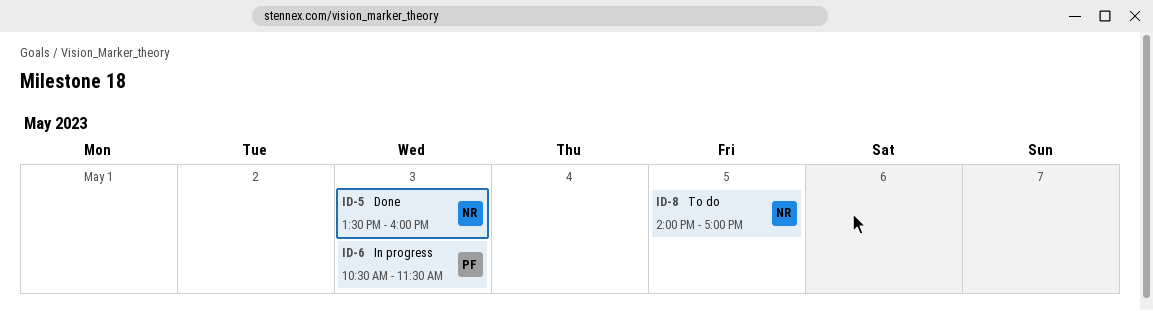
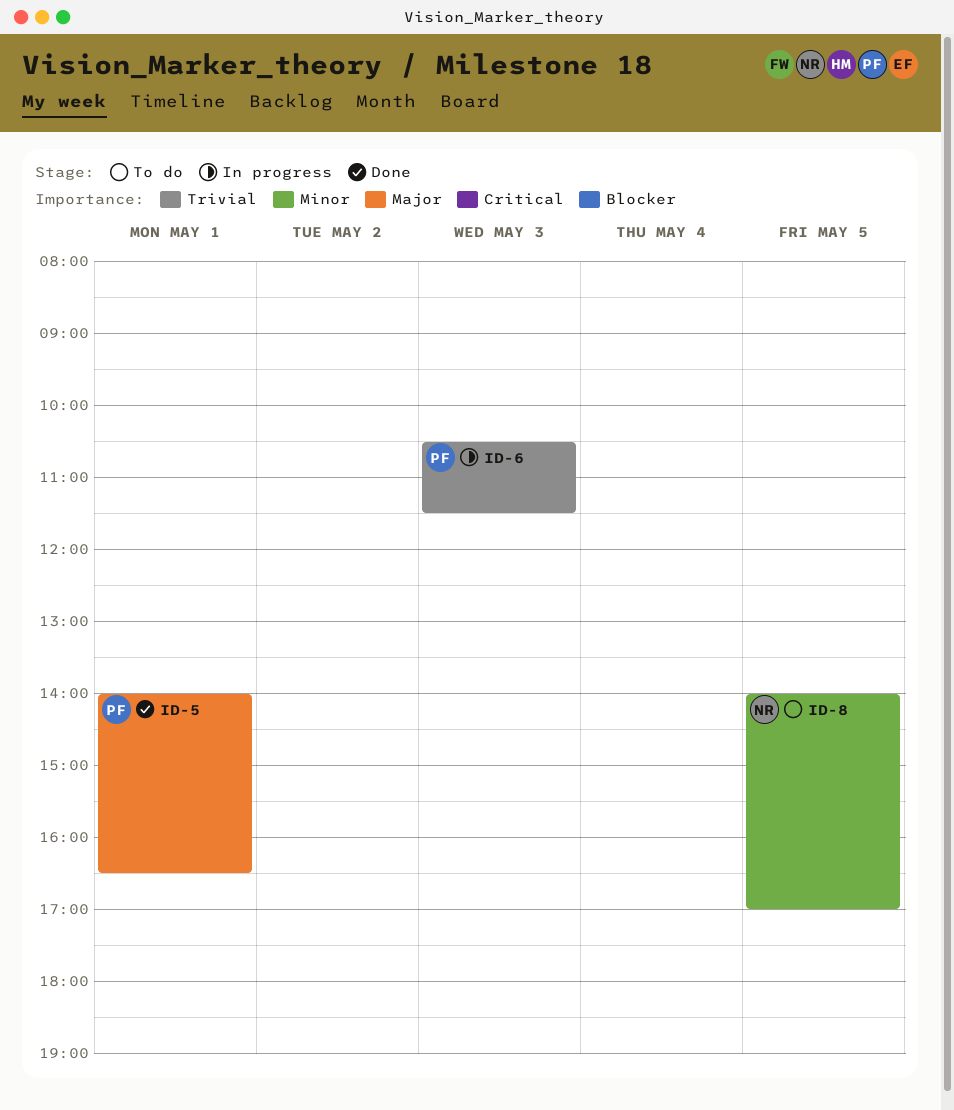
ID-5, owner: NR -> PF
ID-5, day: May 3 -> May 1
ID-5, begins: 13:30 -> 14:00
ID-5, ends: 16:00 -> 16:30

